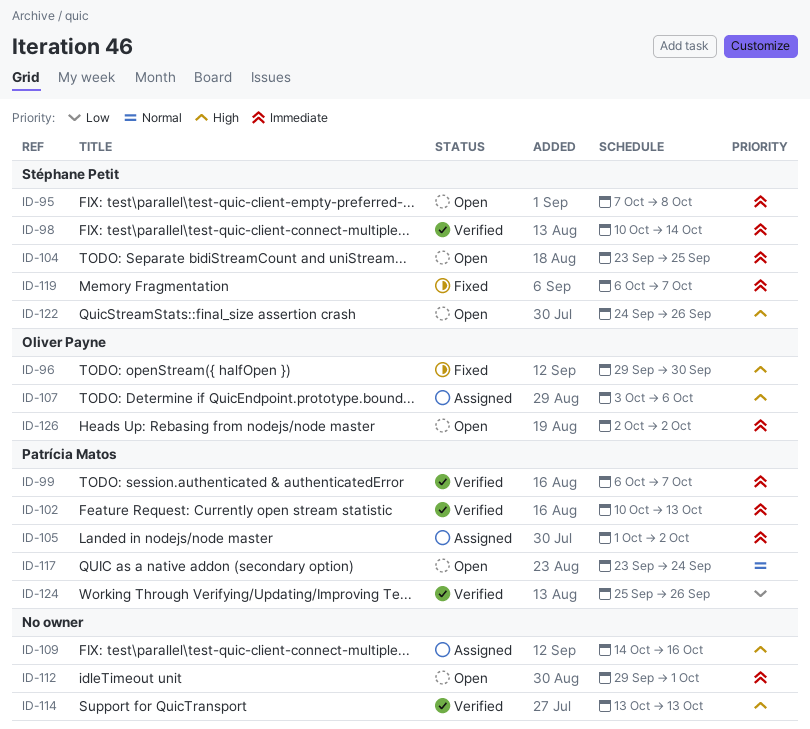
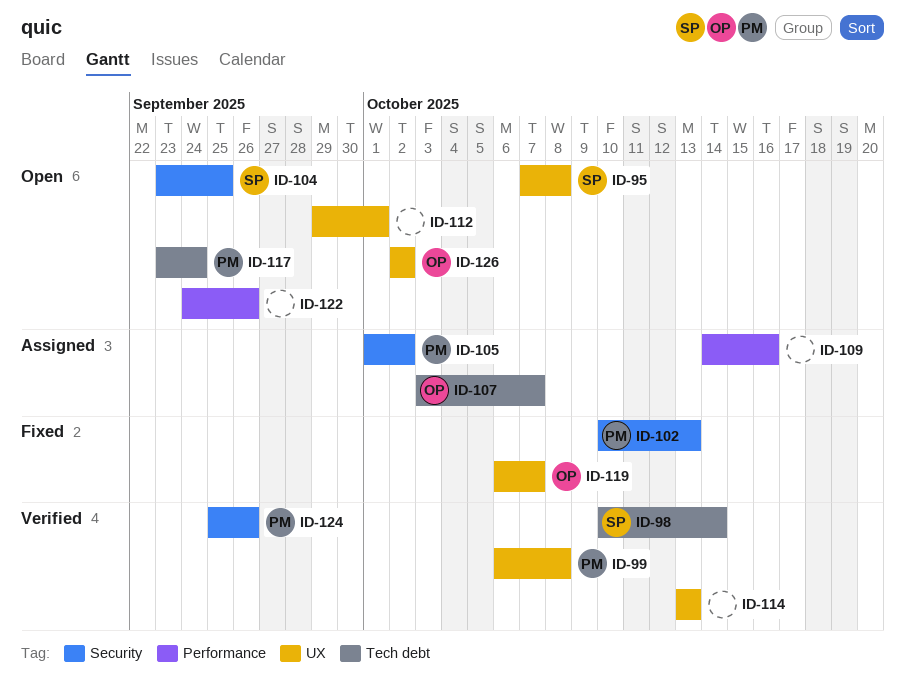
ID-96: present -> none
ID-99, due: Oct 7 -> Oct 8
ID-102, status: Verified -> Fixed
ID-107, due: Oct 6 -> Oct 7
ID-119, owner: Stéphane Petit -> Oliver Payne
ID-122, owner: Stéphane Petit -> none

